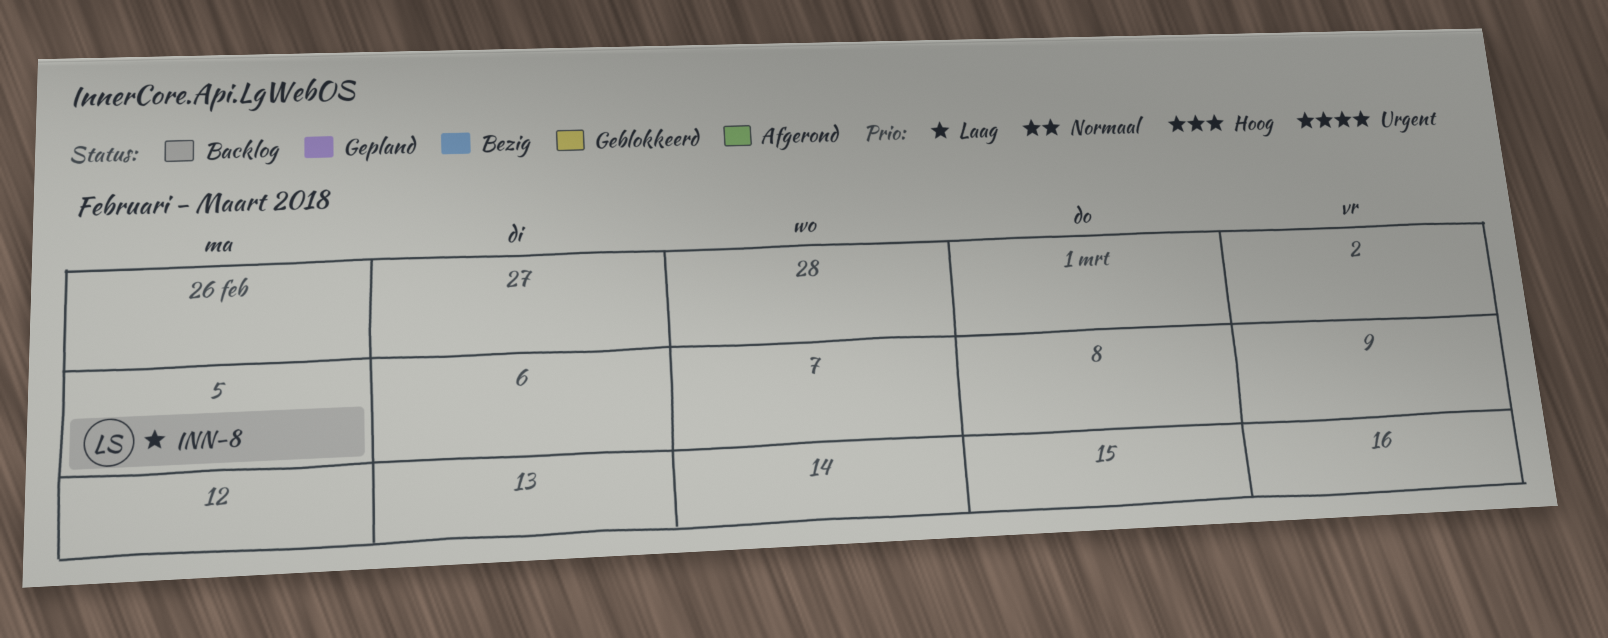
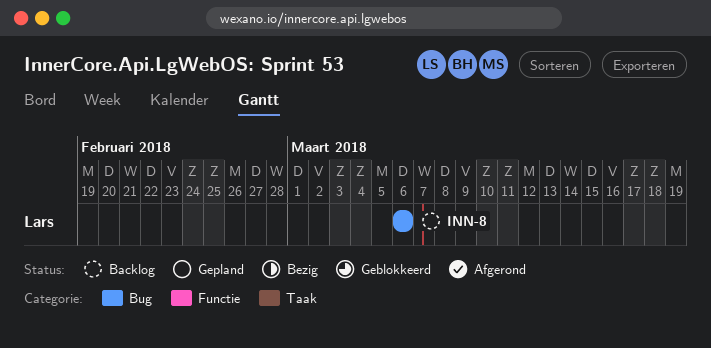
INN-8, start: Mar 5 -> Mar 6
INN-8, due: Mar 5 -> Mar 6

